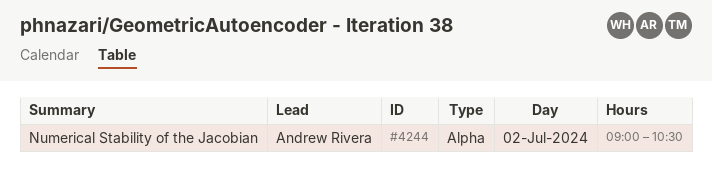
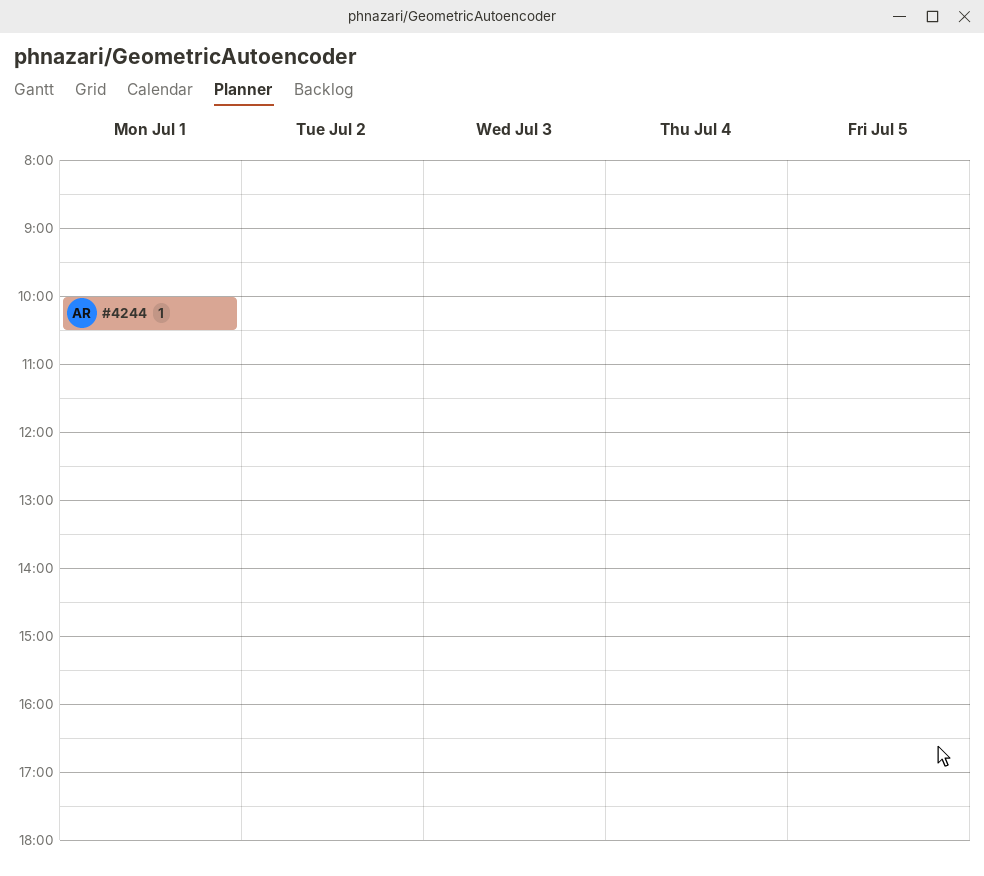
#4244, day: Jul 2 -> Jul 1
#4244, begins: 09:00 -> 10:00

